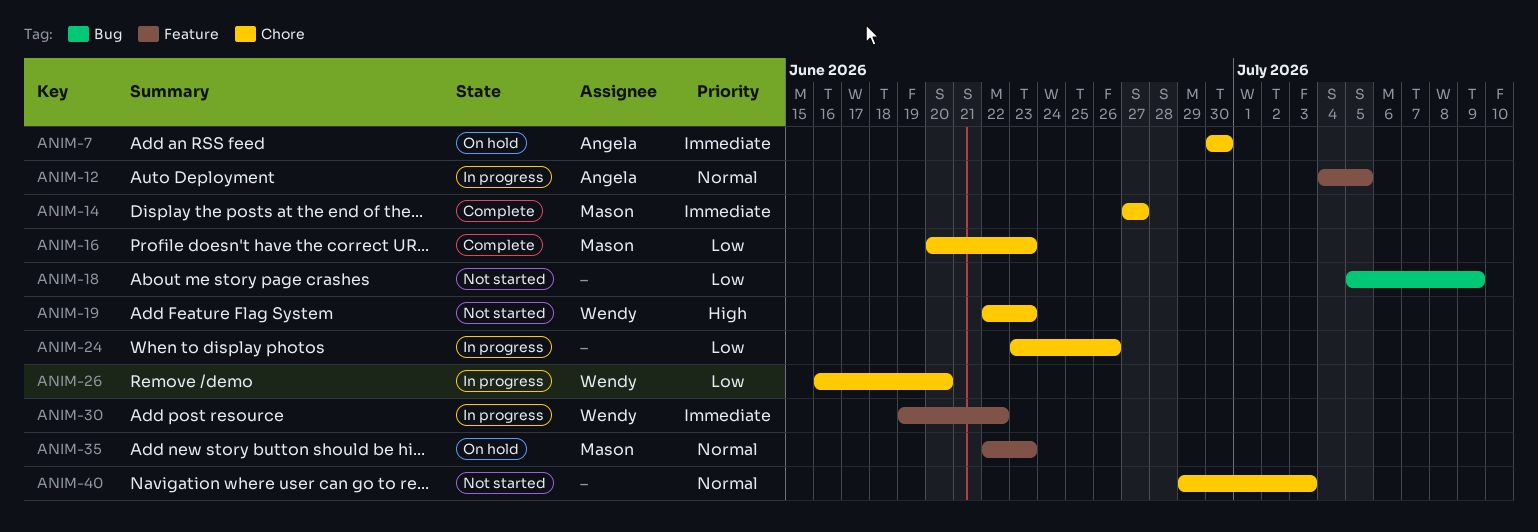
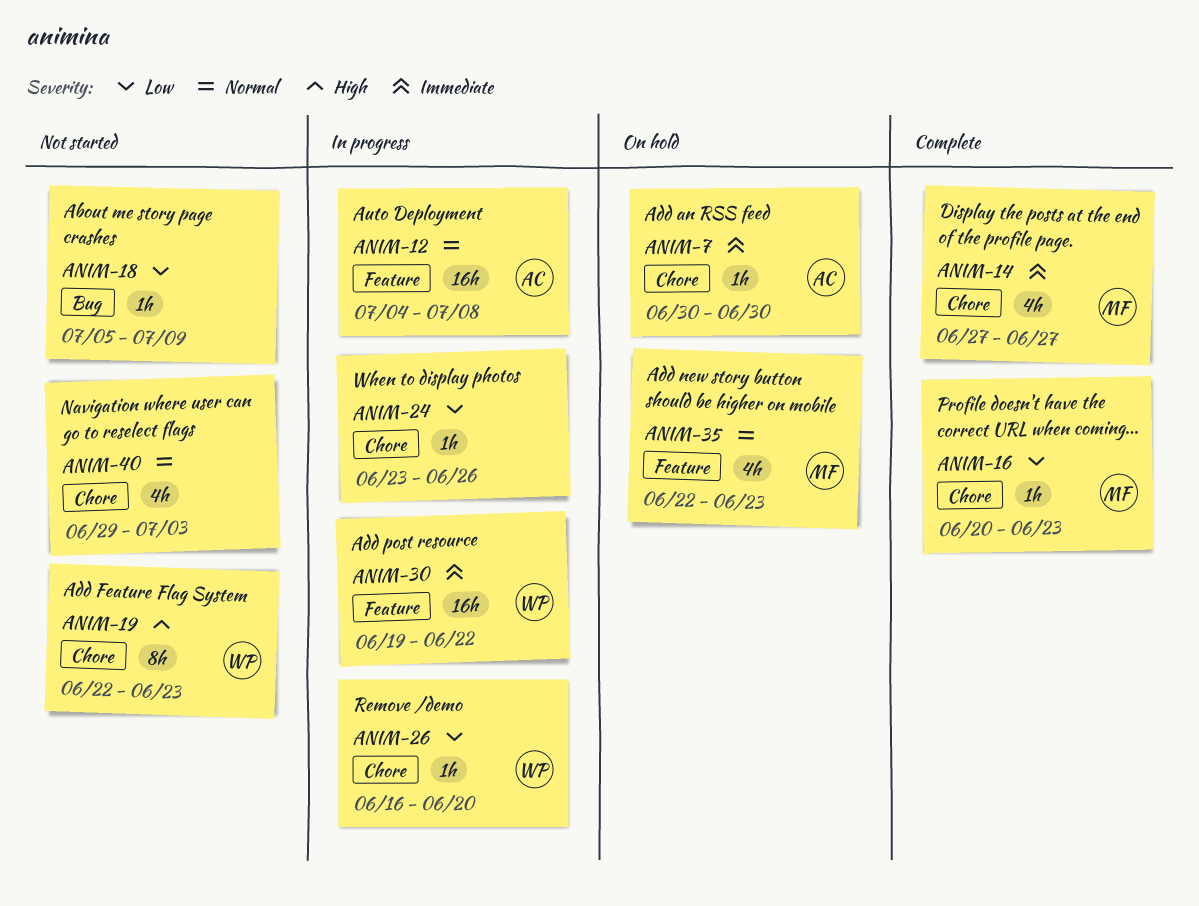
ANIM-12, due: Jul 5 -> Jul 8

